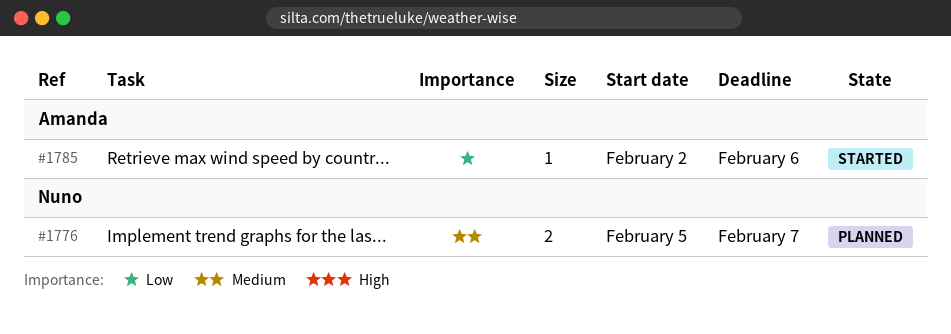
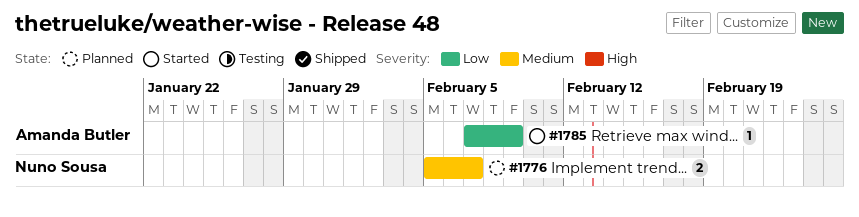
#1785, start: Feb 2 -> Feb 7
#1785, due: Feb 6 -> Feb 9

